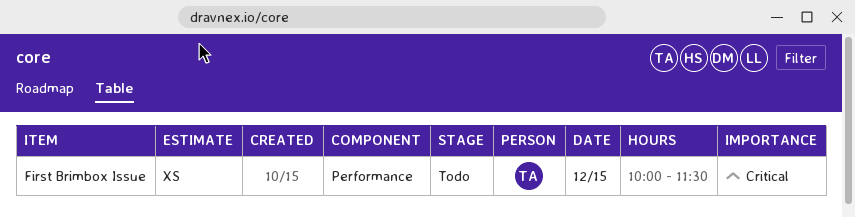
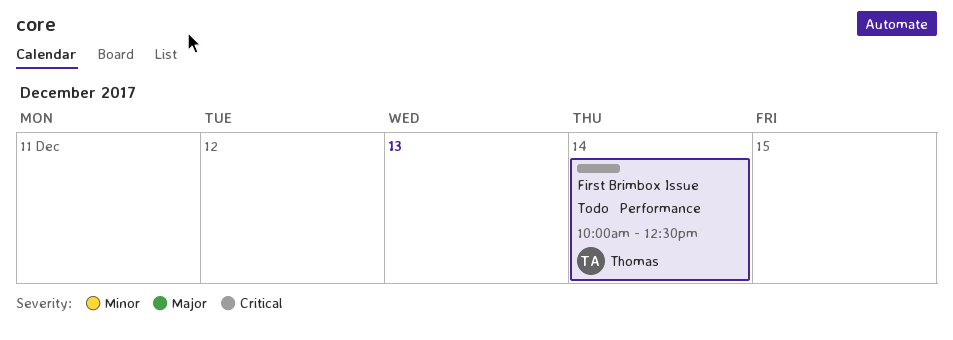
First Brimbox Issue, day: Dec 15 -> Dec 14
First Brimbox Issue, ends: 11:30 -> 12:30

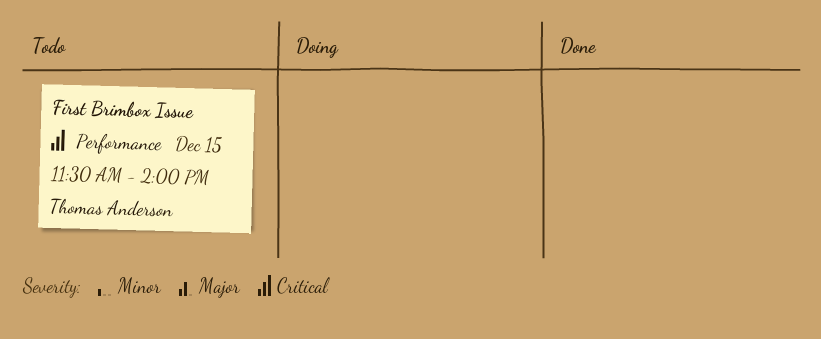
First Brimbox Issue, day: Dec 14 -> Dec 15
First Brimbox Issue, begins: 10:00 -> 11:30
First Brimbox Issue, ends: 12:30 -> 14:00

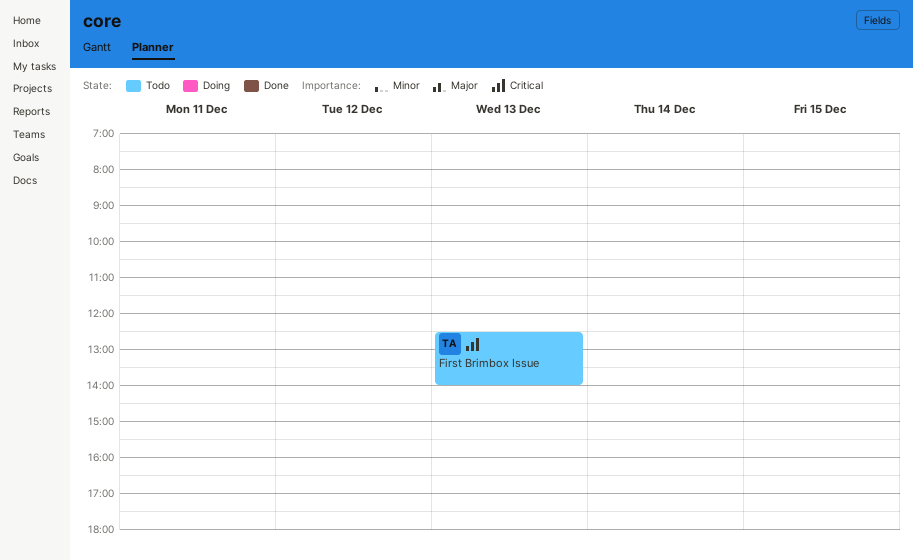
First Brimbox Issue, day: Dec 15 -> Dec 13
First Brimbox Issue, begins: 11:30 -> 12:30

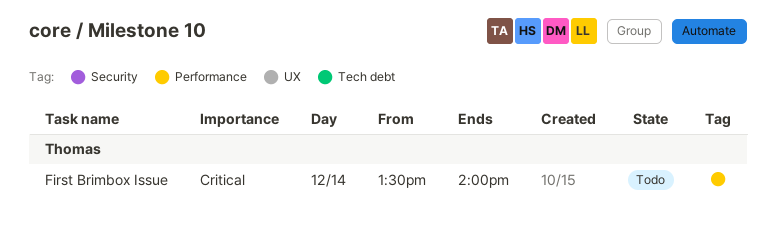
First Brimbox Issue, day: Dec 13 -> Dec 14
First Brimbox Issue, begins: 12:30 -> 13:30

